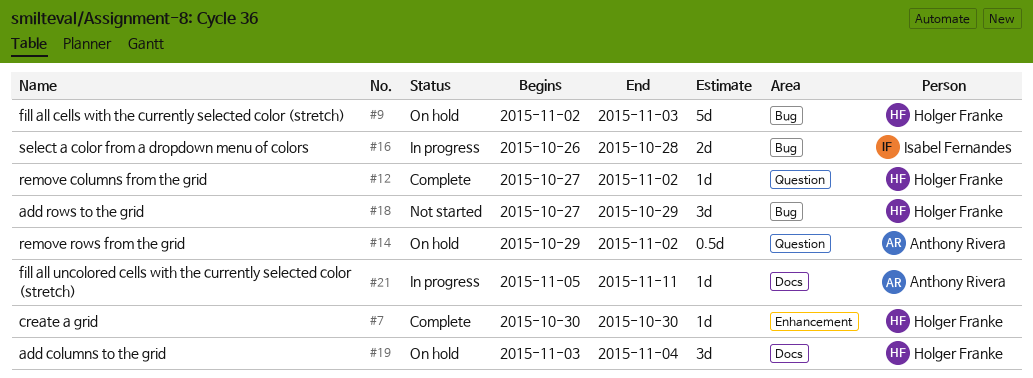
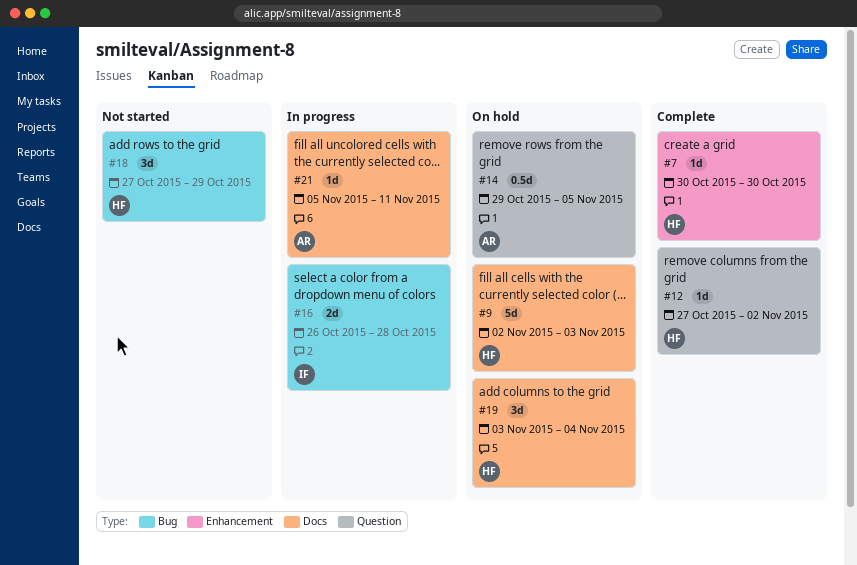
#9, label: Bug -> Docs
#14, due: Nov 2 -> Nov 5

